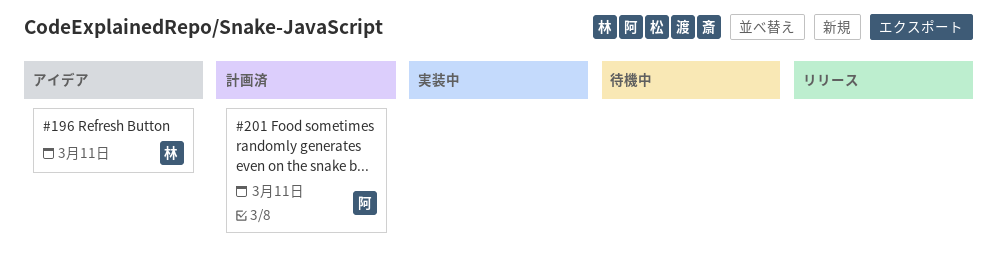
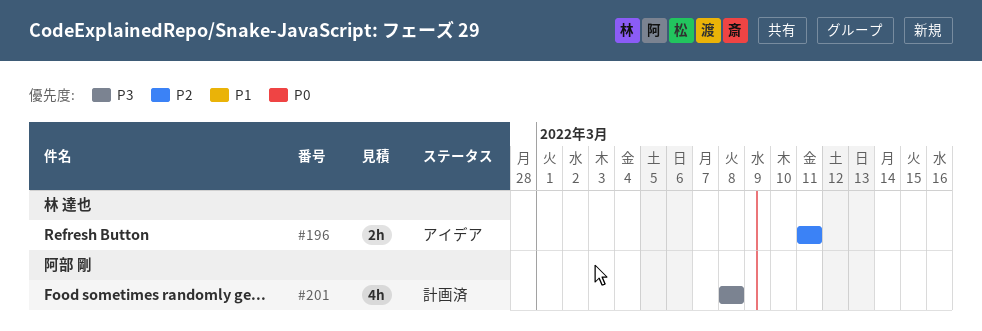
#201, due: Mar 11 -> Mar 8

